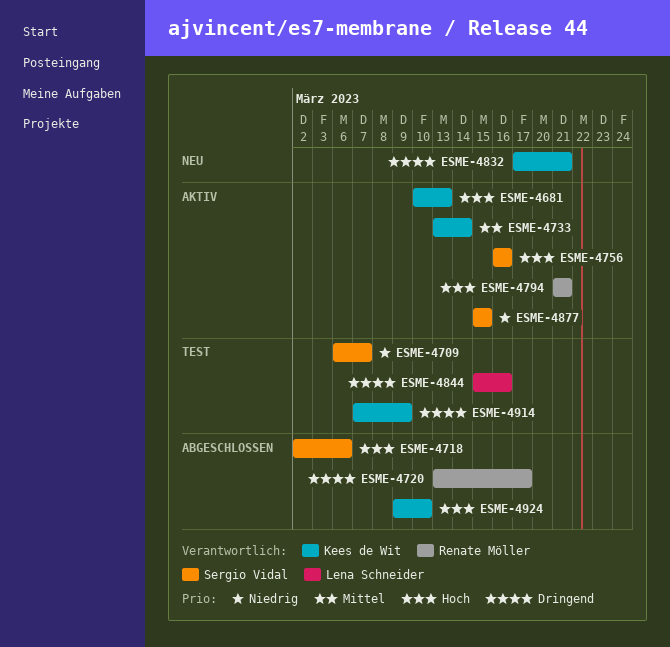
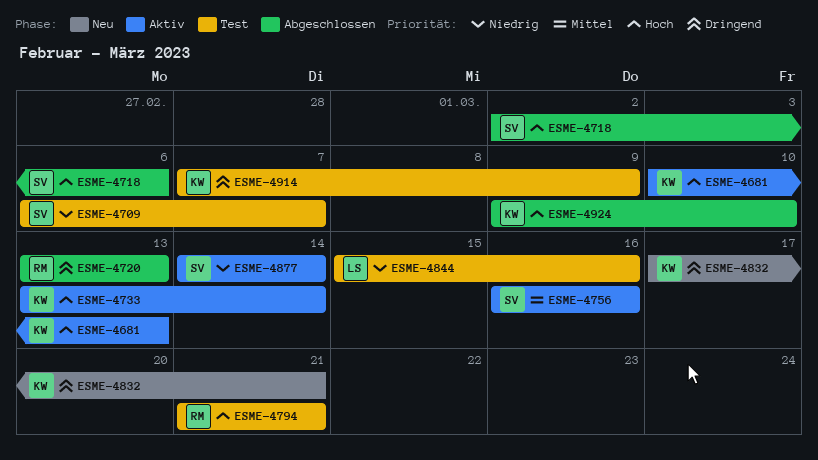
ESME-4720, due: Mar 17 -> Mar 13
ESME-4733, priority: Mittel -> Hoch
ESME-4756, priority: Hoch -> Mittel
ESME-4794, status: Aktiv -> Test
ESME-4844, priority: Dringend -> Niedrig
ESME-4877, start: Mar 15 -> Mar 14
ESME-4877, due: Mar 15 -> Mar 14

